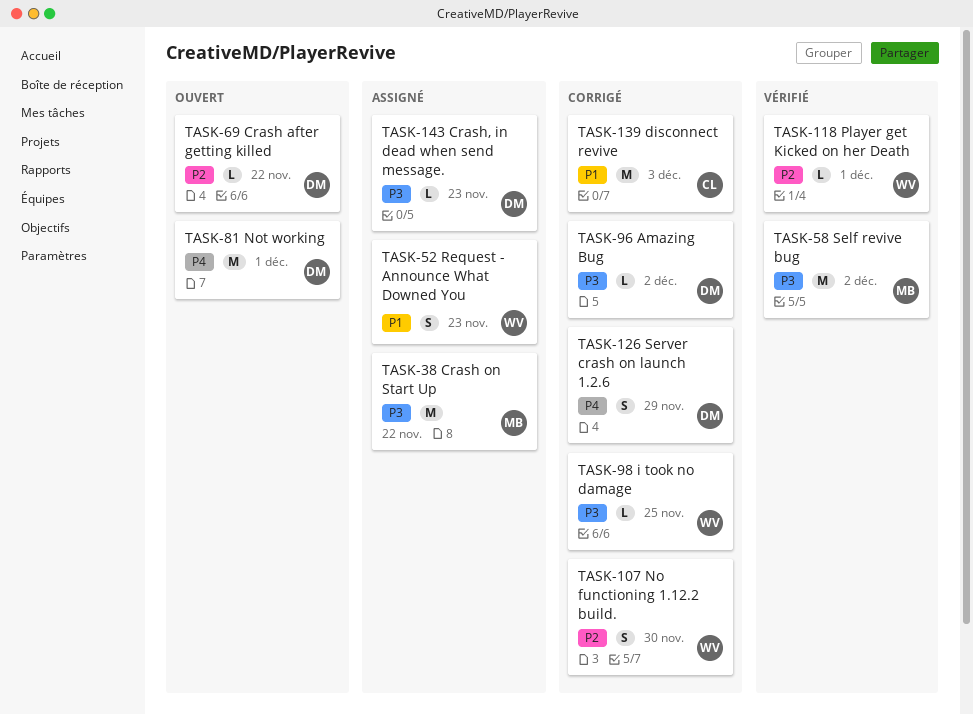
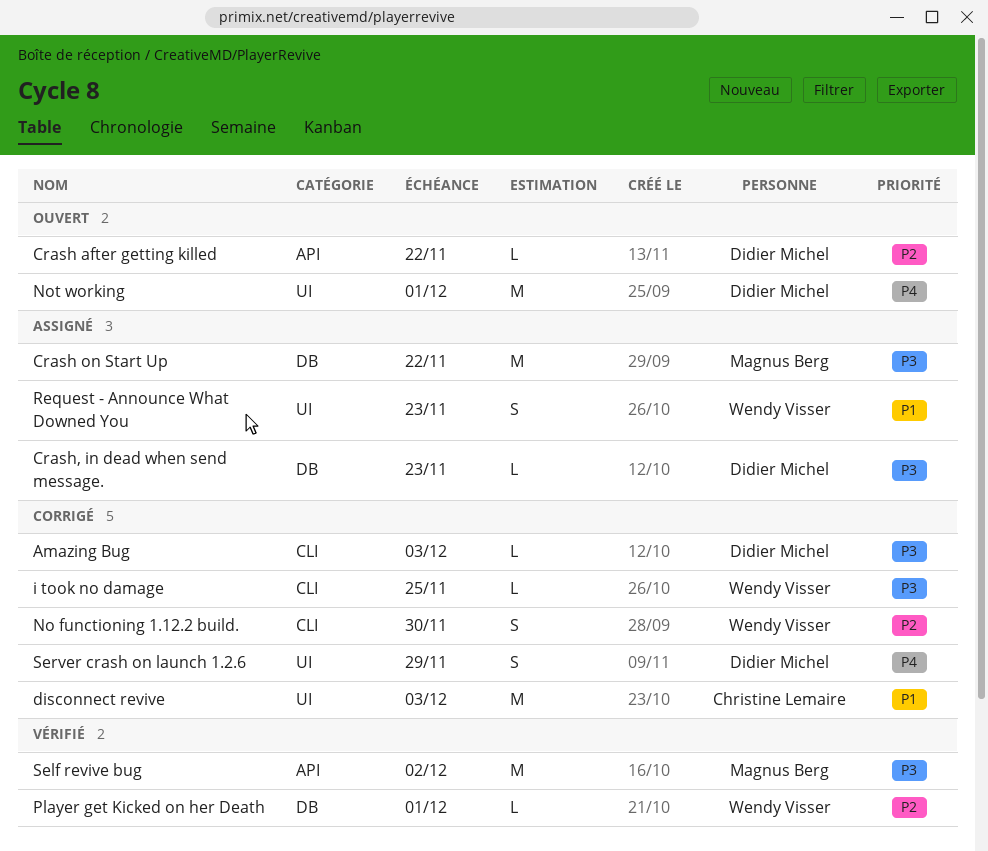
Amazing Bug, due: Dec 2 -> Dec 3

